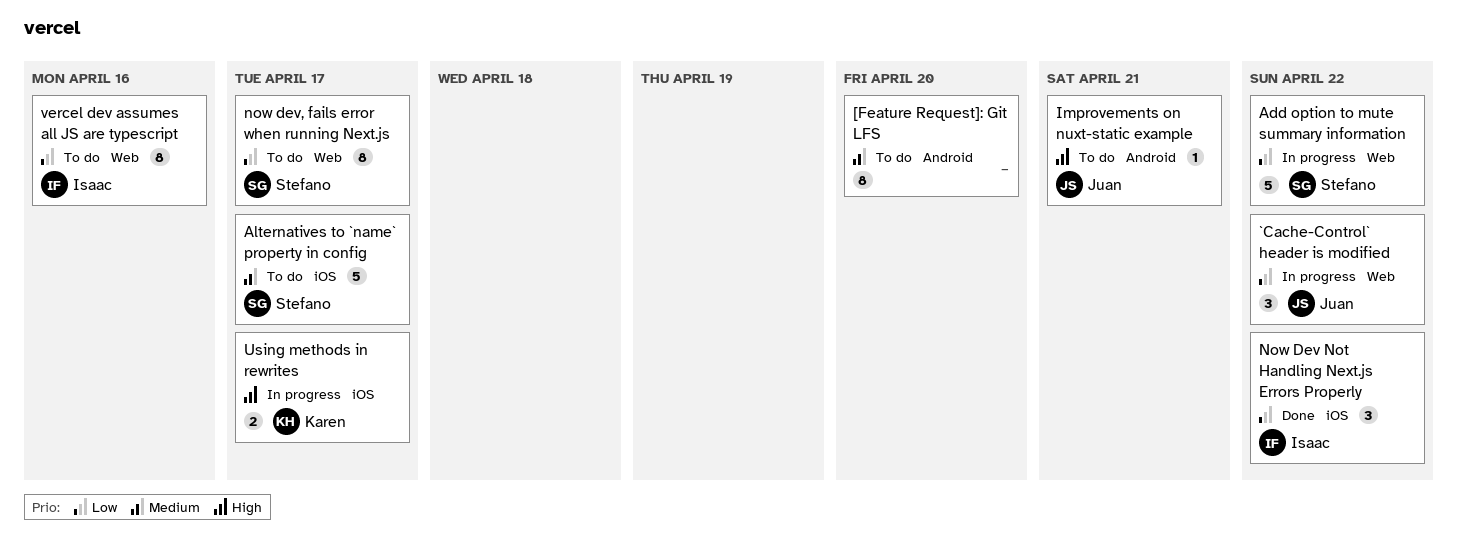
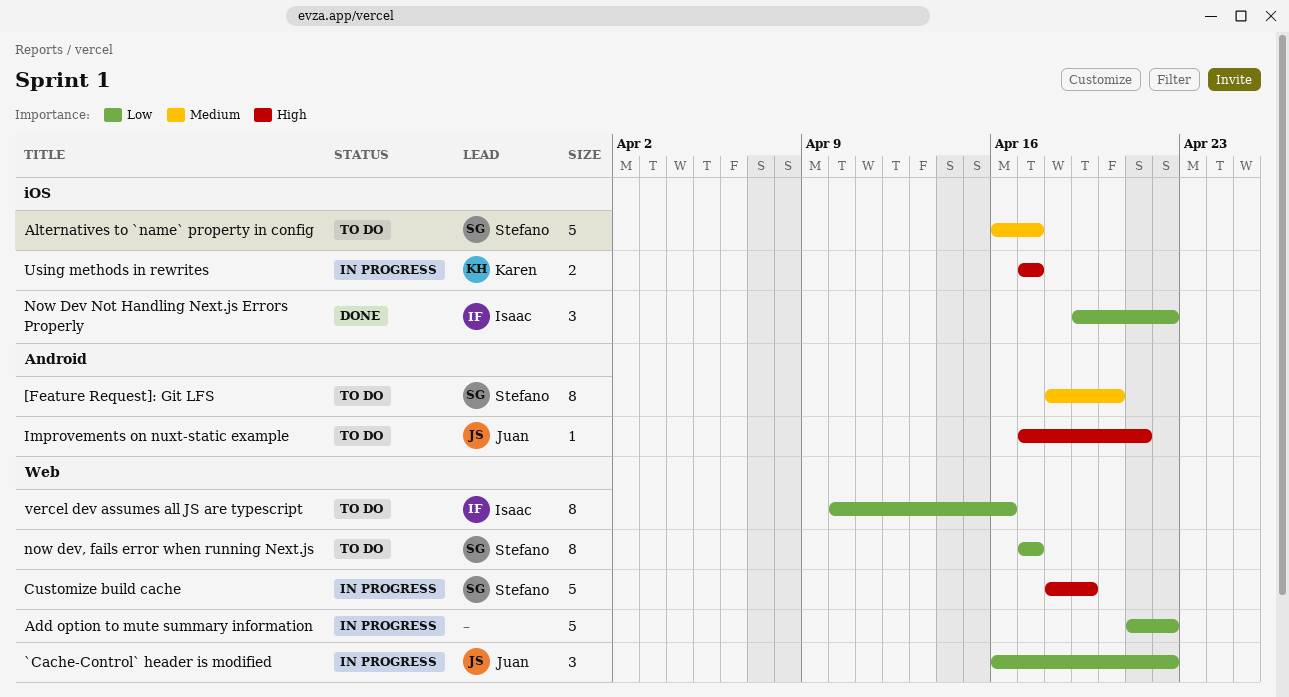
[Feature Request]: Git LFS, owner: none -> Stefano
Add option to mute summary information, owner: Stefano -> none
Customize build cache: none -> present

